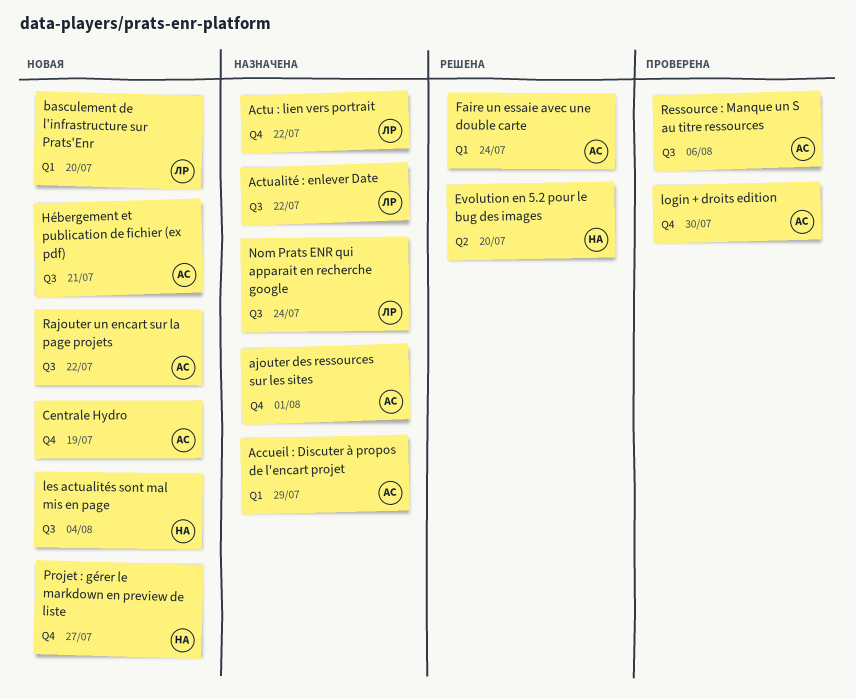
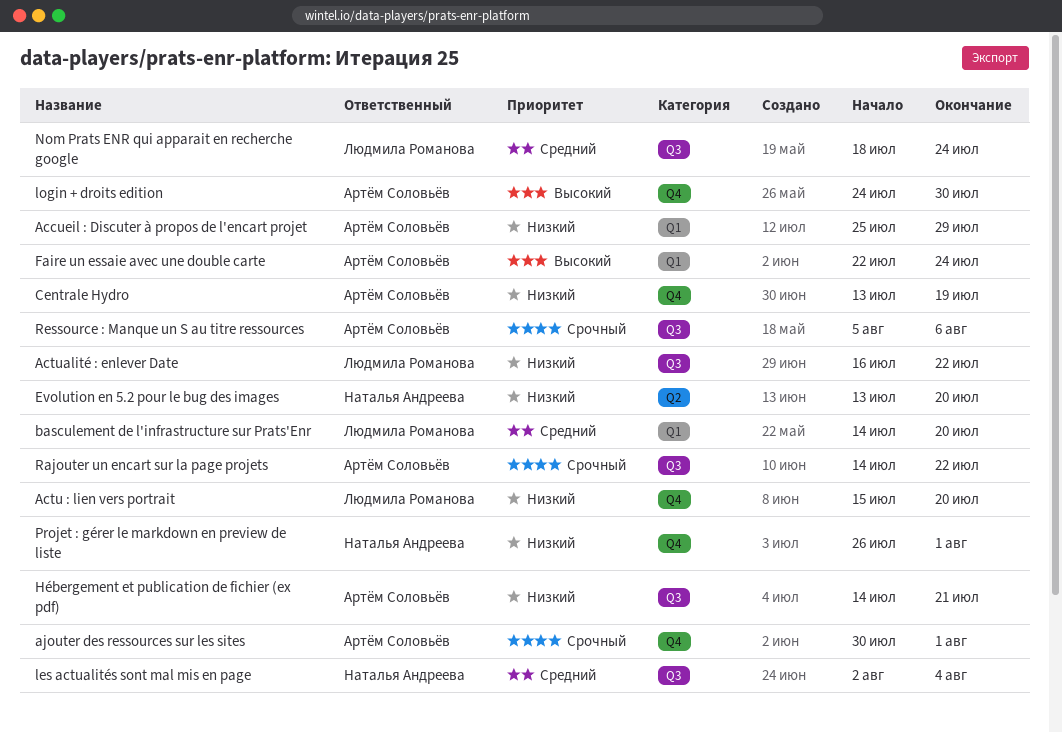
Actu : lien vers portrait, due: Jul 22 -> Jul 20
Projet : gérer le markdown en preview de liste, due: Jul 27 -> Aug 1

